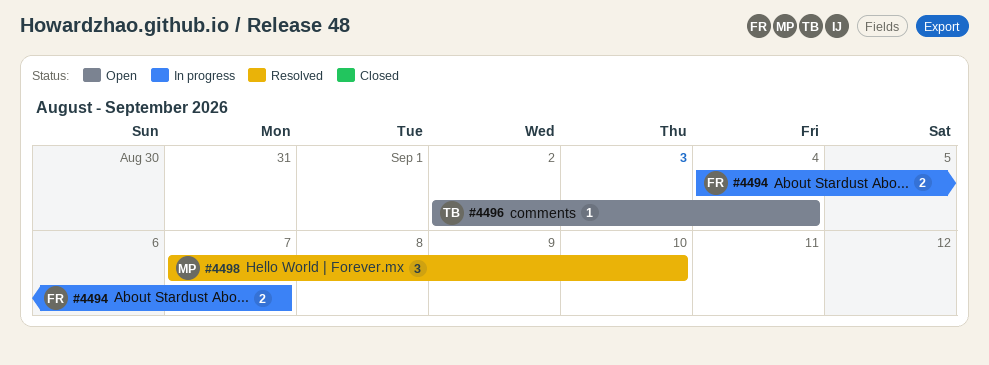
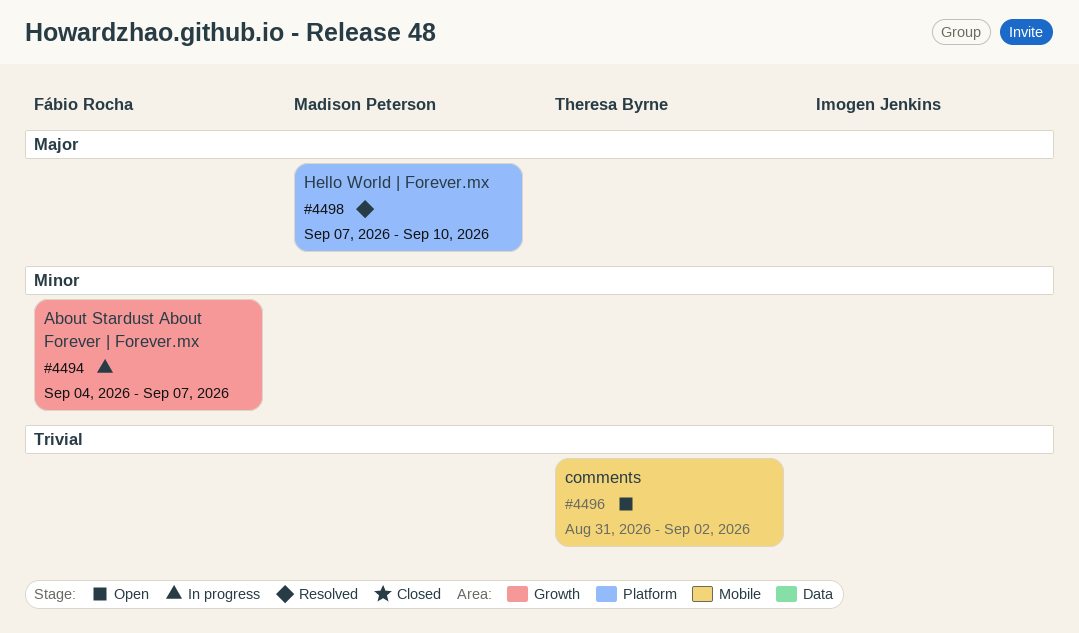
#4496, start: Sep 2 -> Aug 31
#4496, due: Sep 4 -> Sep 2

